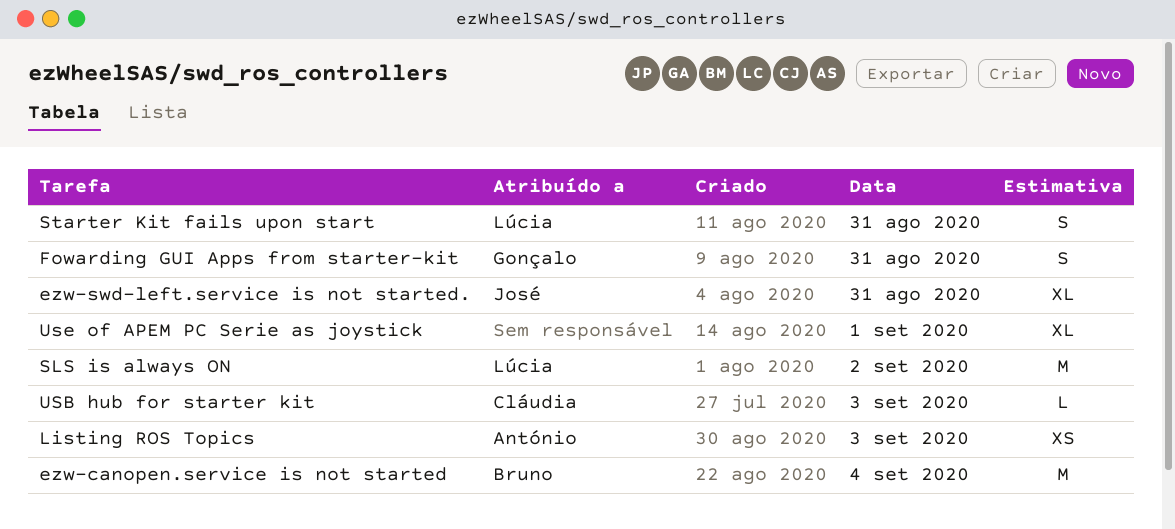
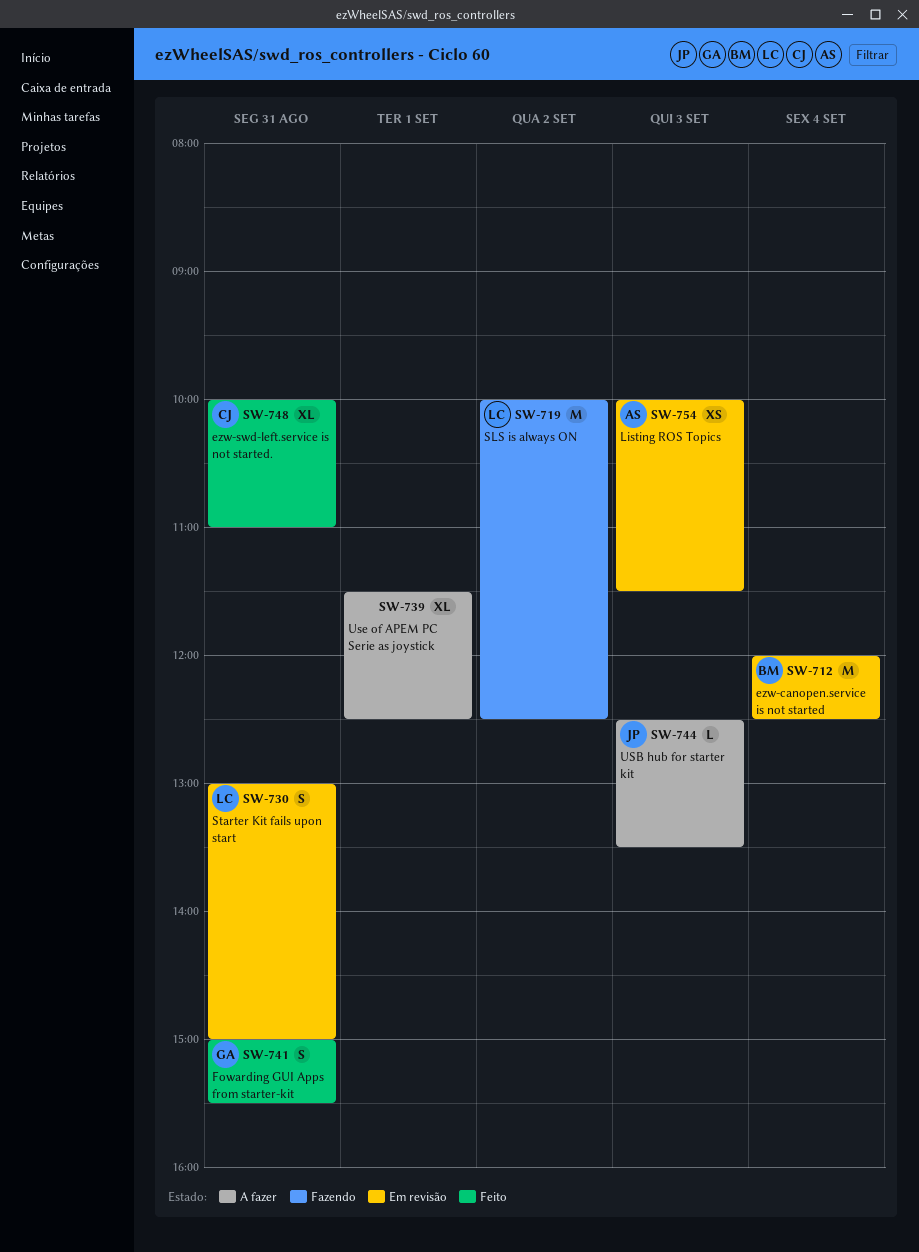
ezw-swd-left.service is not started., owner: José -> Cláudia
USB hub for starter kit, owner: Cláudia -> José

